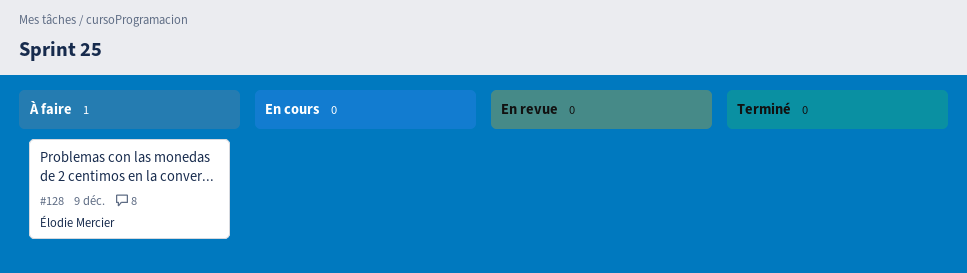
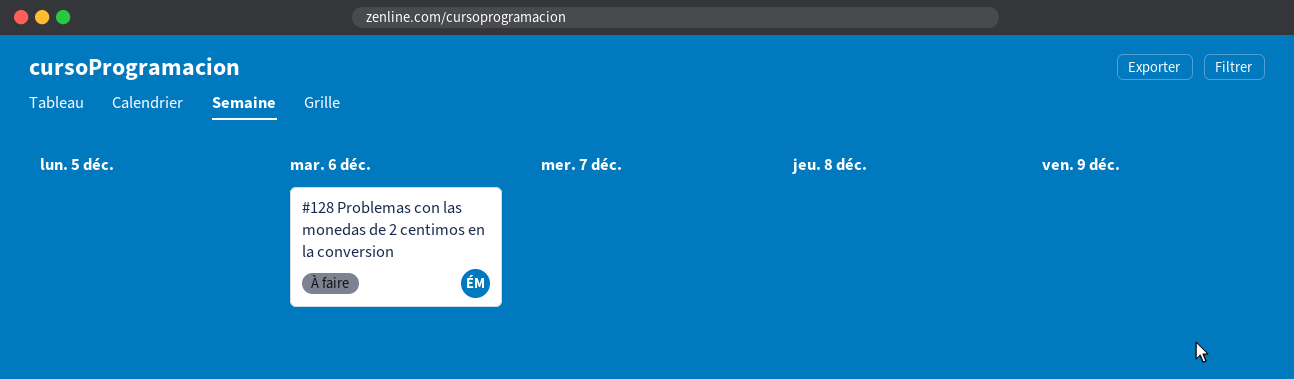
#128, due: Dec 9 -> Dec 6

